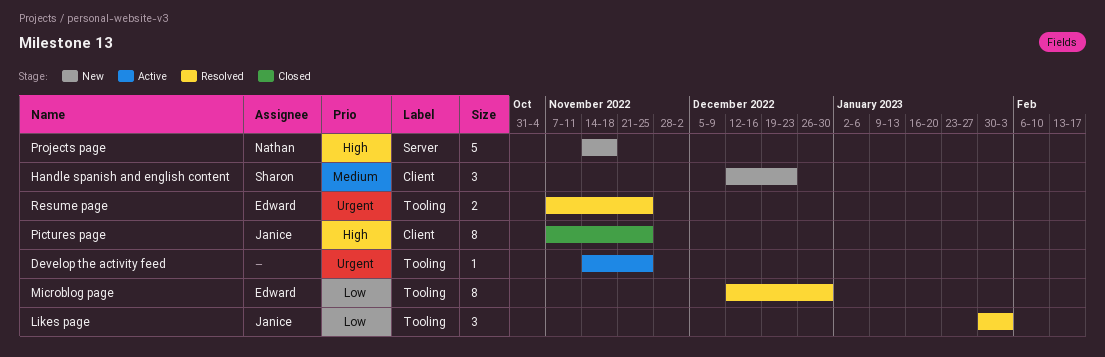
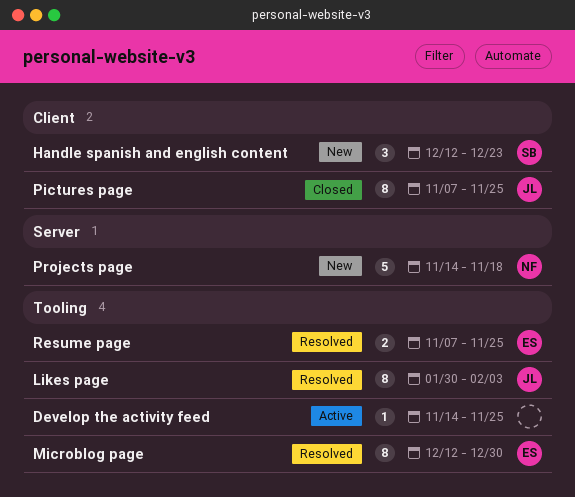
Likes page, estimate: 3 -> 8

